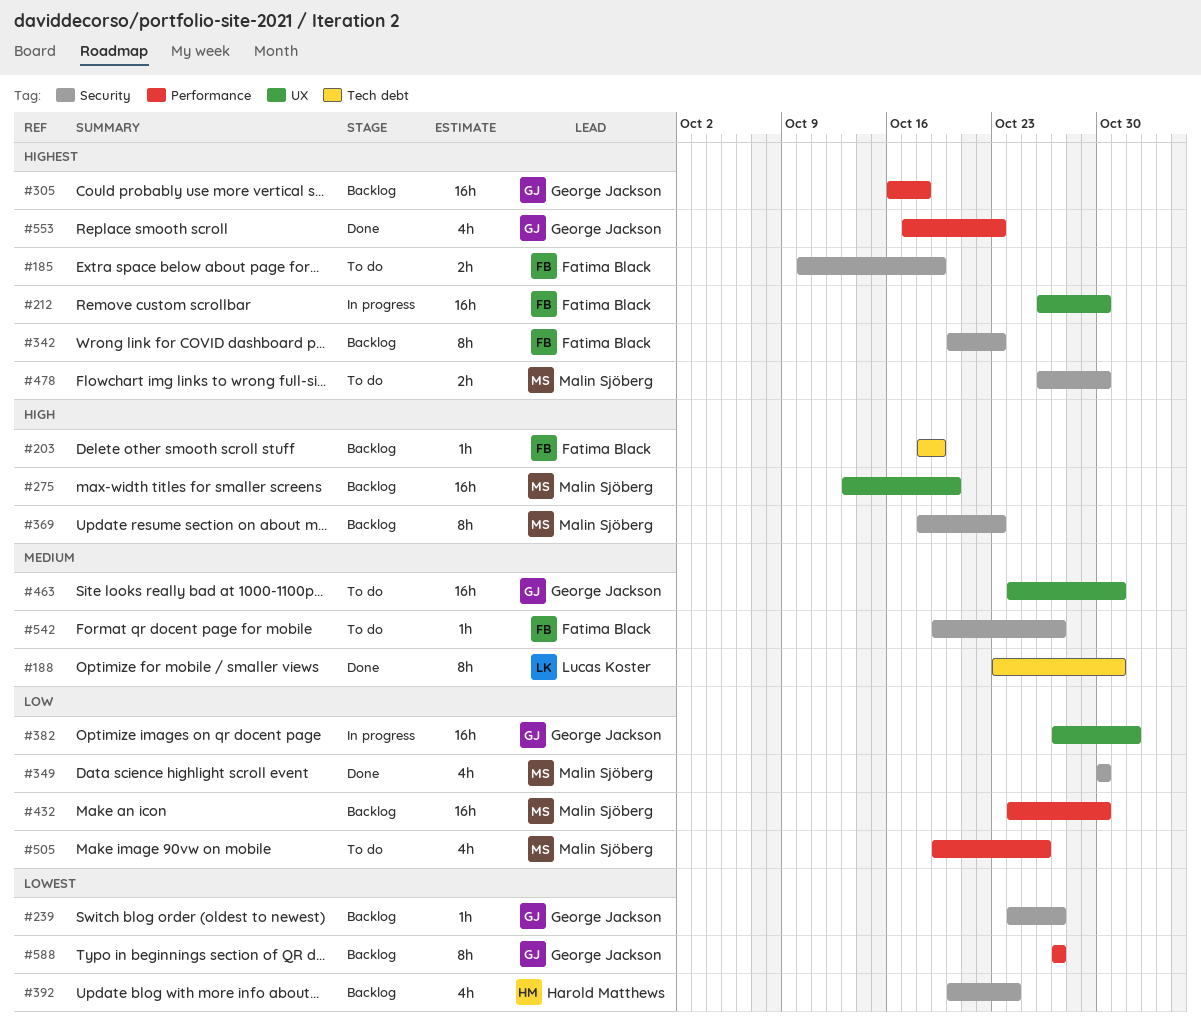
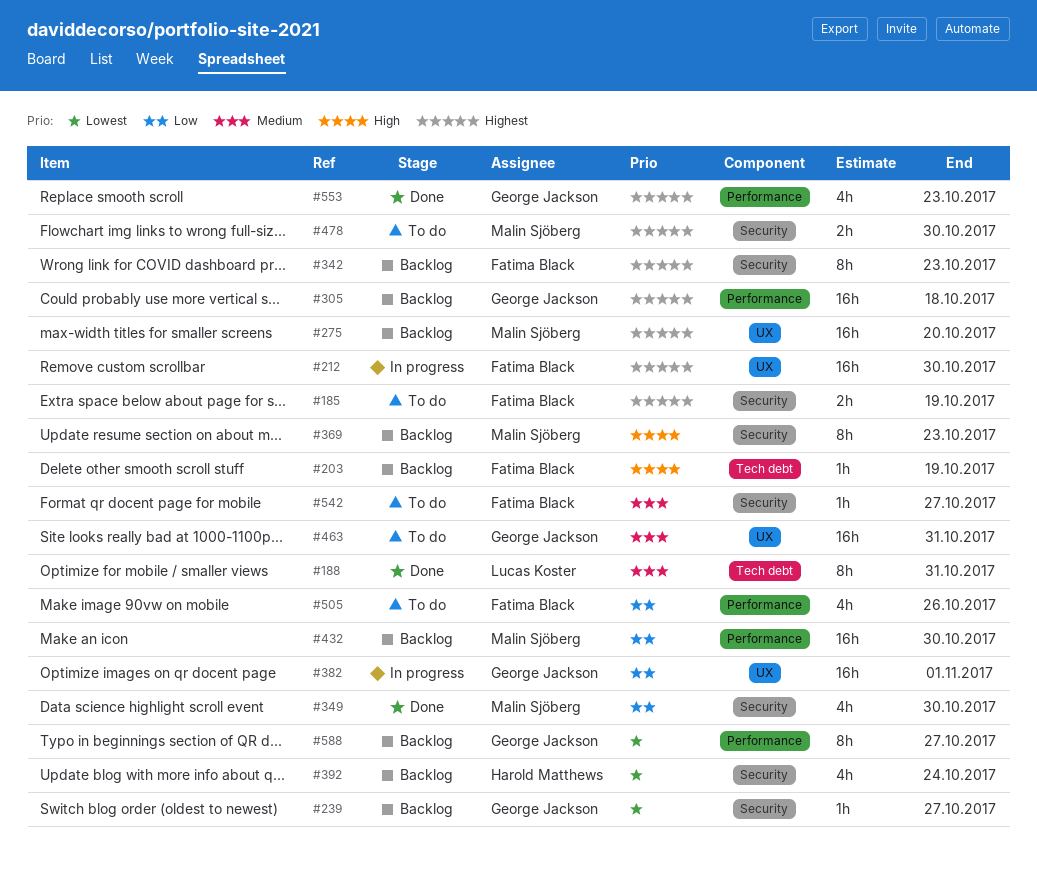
#275, priority: High -> Highest
#505, owner: Malin Sjöberg -> Fatima Black

